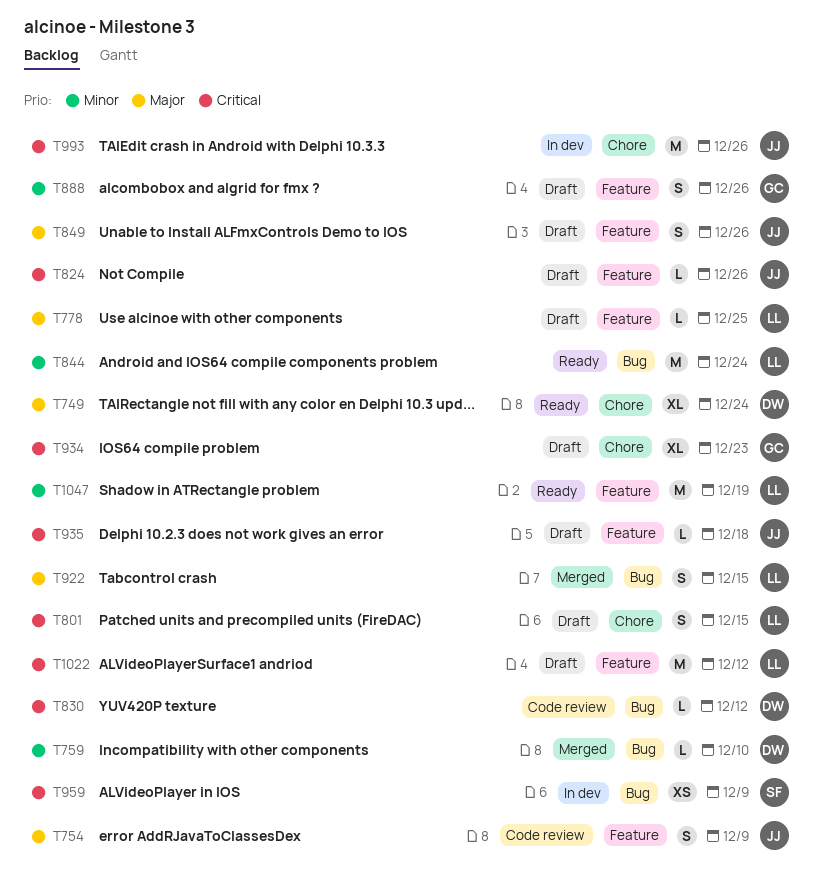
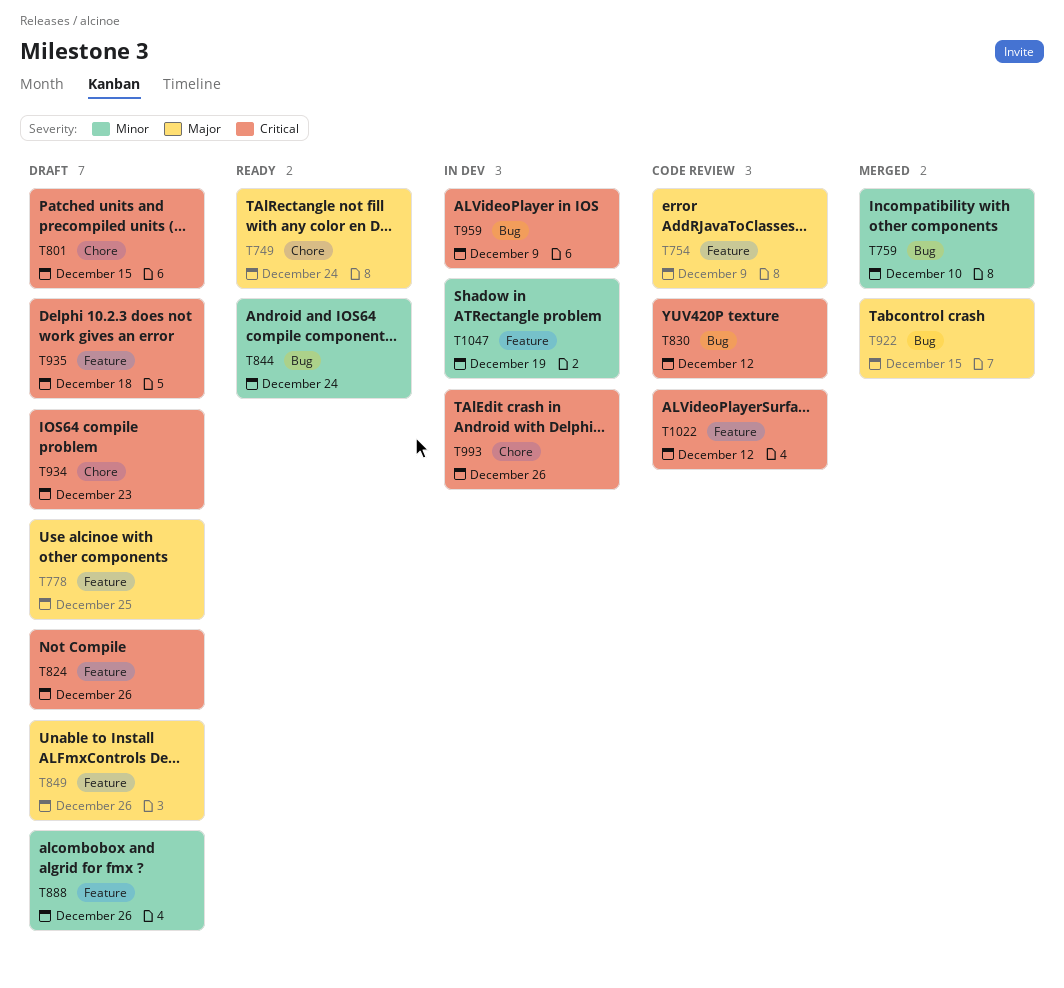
T1022, status: Draft -> Code review
T1047, status: Ready -> In dev

